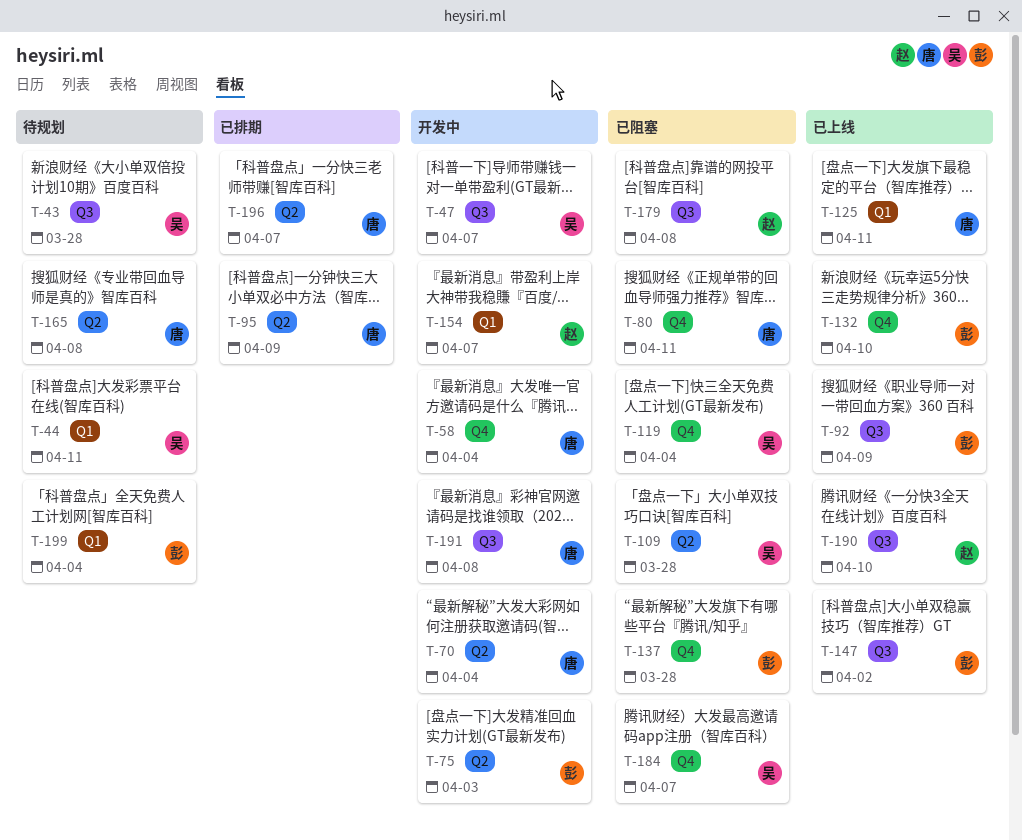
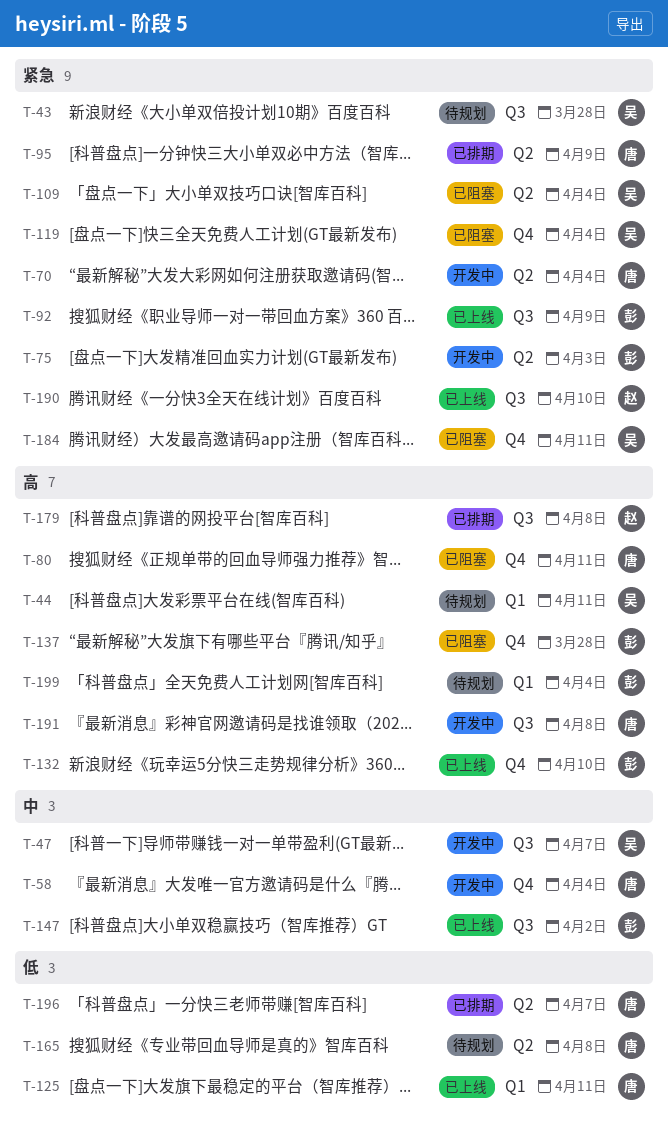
T-109, due: Mar 28 -> Apr 4
T-154: present -> none
T-179, status: 已阻塞 -> 已排期
T-184, due: Apr 7 -> Apr 11

